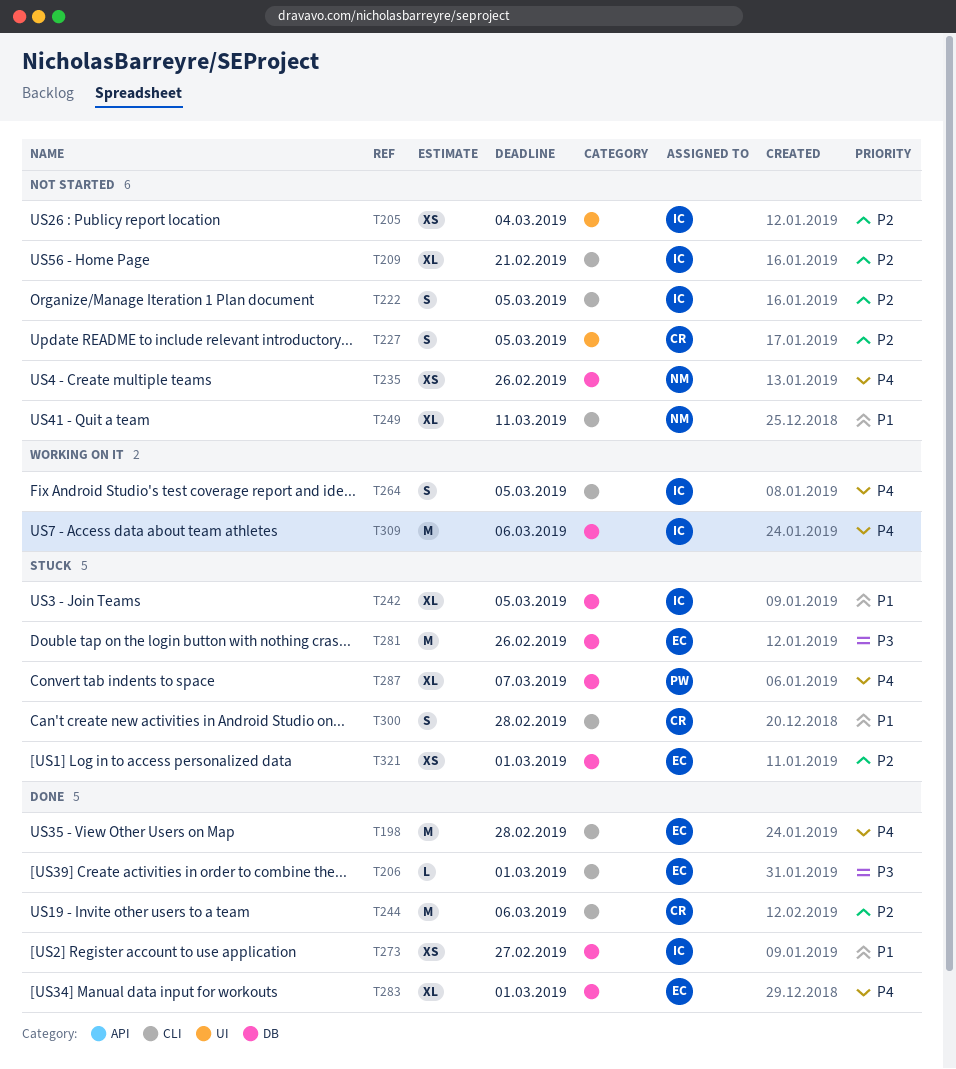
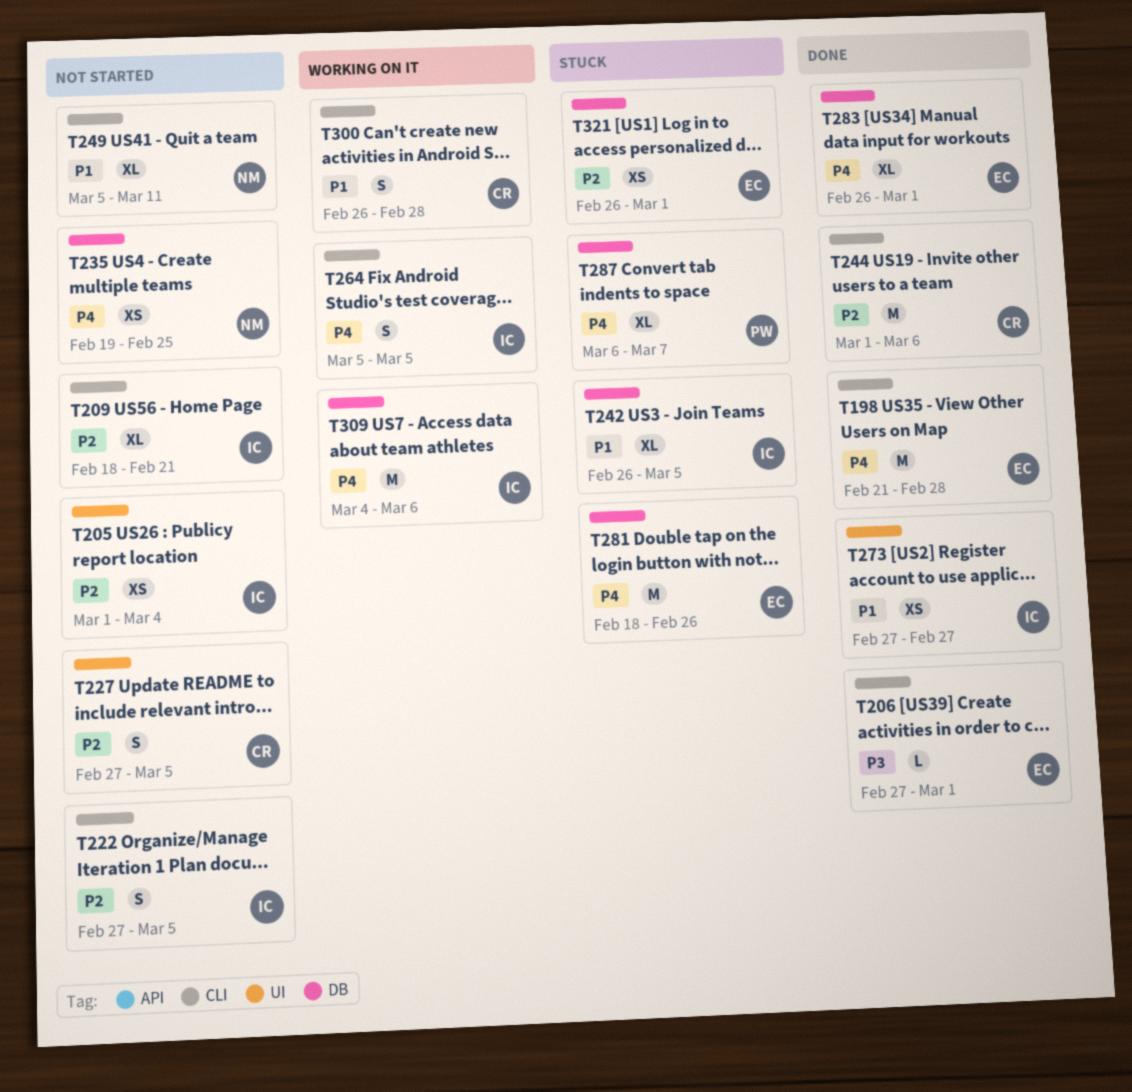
T235, due: Feb 26 -> Feb 25
T273, label: DB -> UI
T281, priority: P3 -> P4
T300, status: Stuck -> Working on it

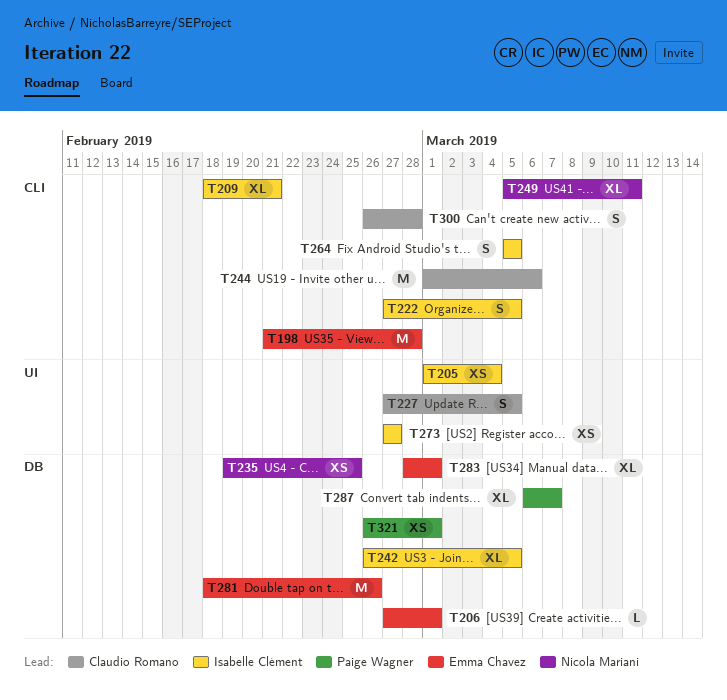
T206, label: CLI -> DB
T283, start: Feb 26 -> Feb 28
T309: present -> none
T321, owner: Emma Chavez -> Paige Wagner

